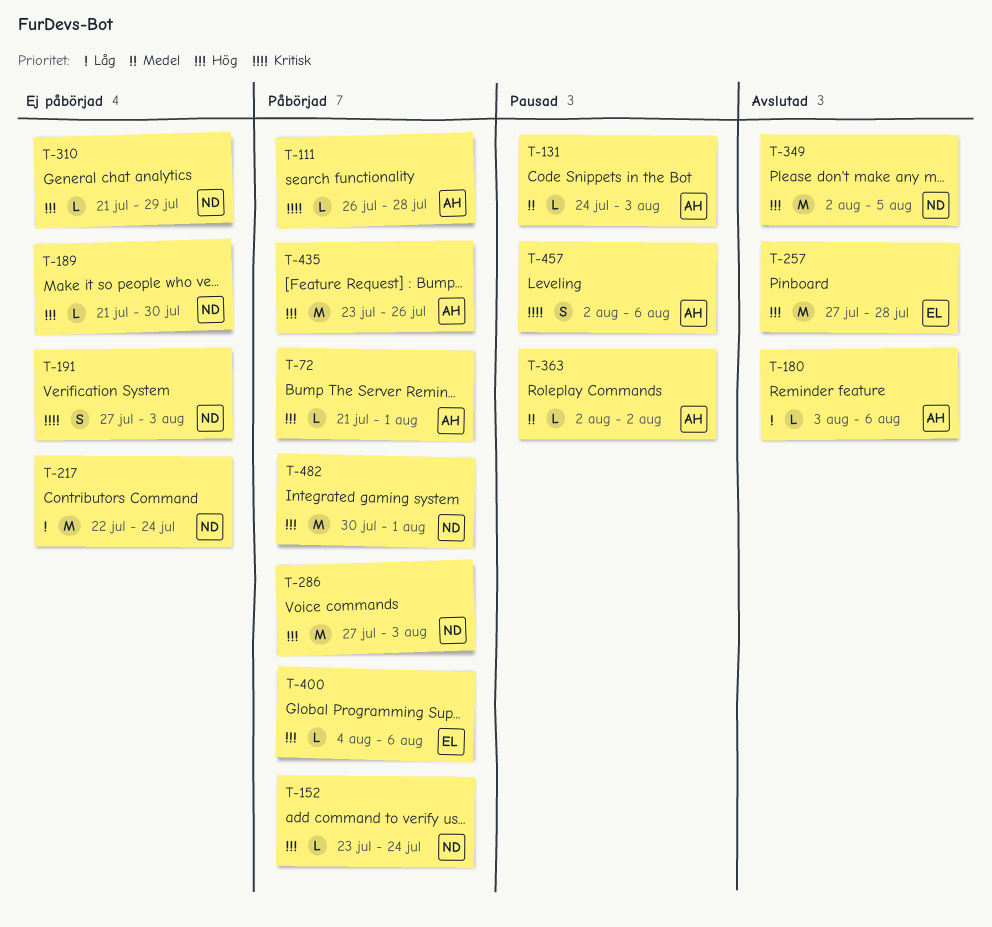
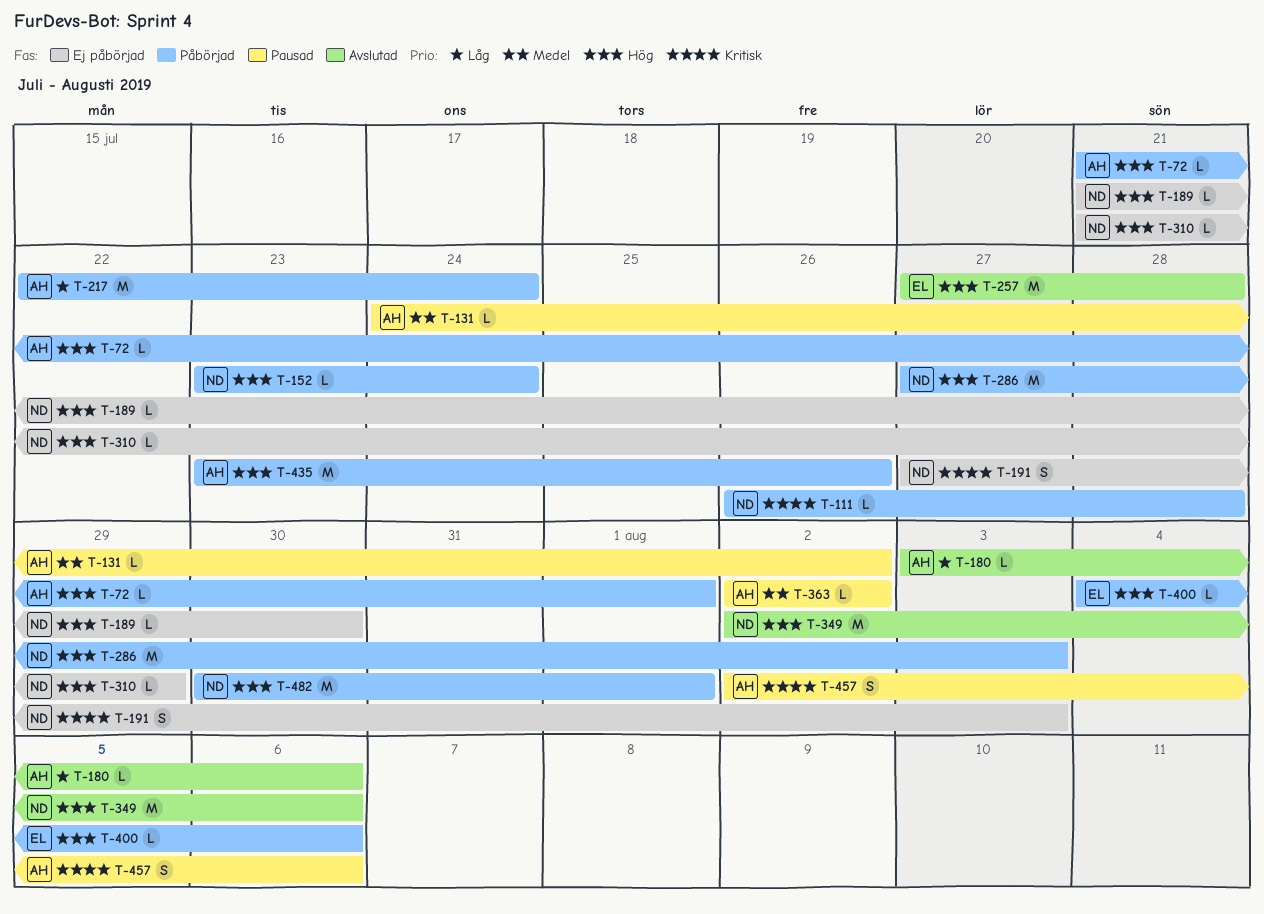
T-111, owner: AH -> ND
T-131, due: Aug 3 -> Aug 2
T-217, status: Ej påbörjad -> Påbörjad
T-217, owner: ND -> AH
T-349, due: Aug 5 -> Aug 6

